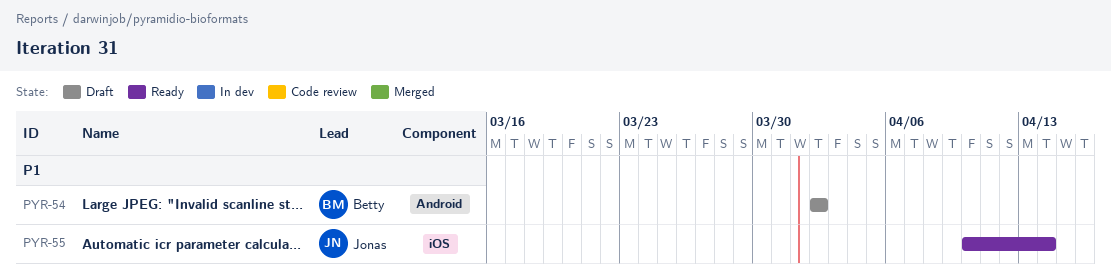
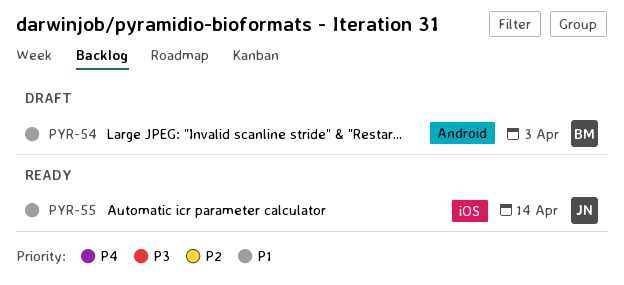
PYR-54, due: Apr 2 -> Apr 3

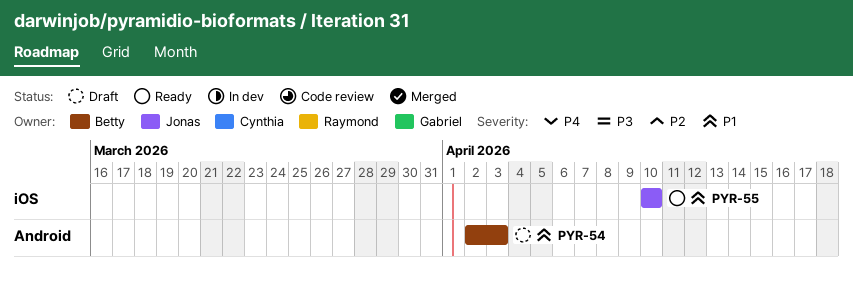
PYR-55, due: Apr 14 -> Apr 10

